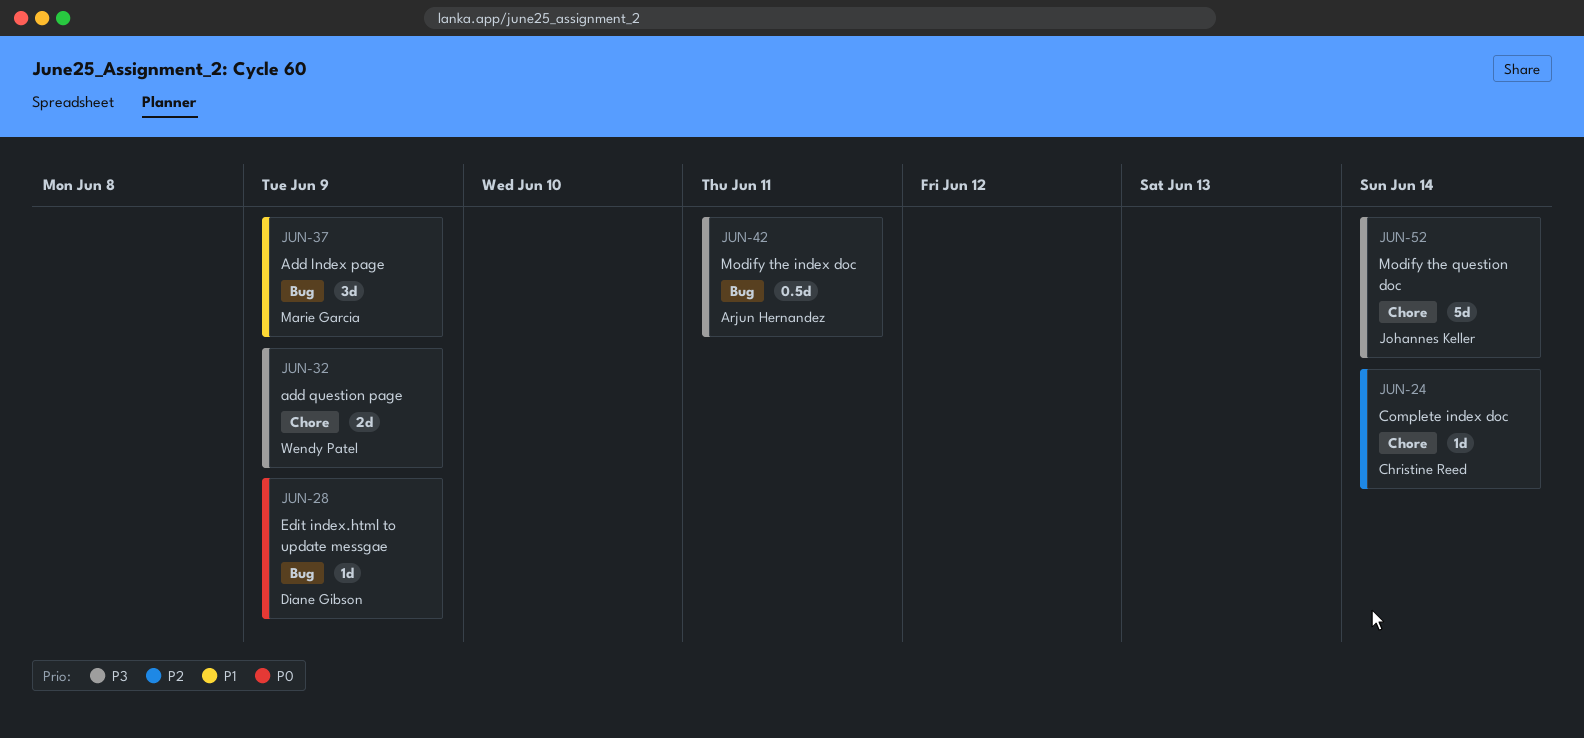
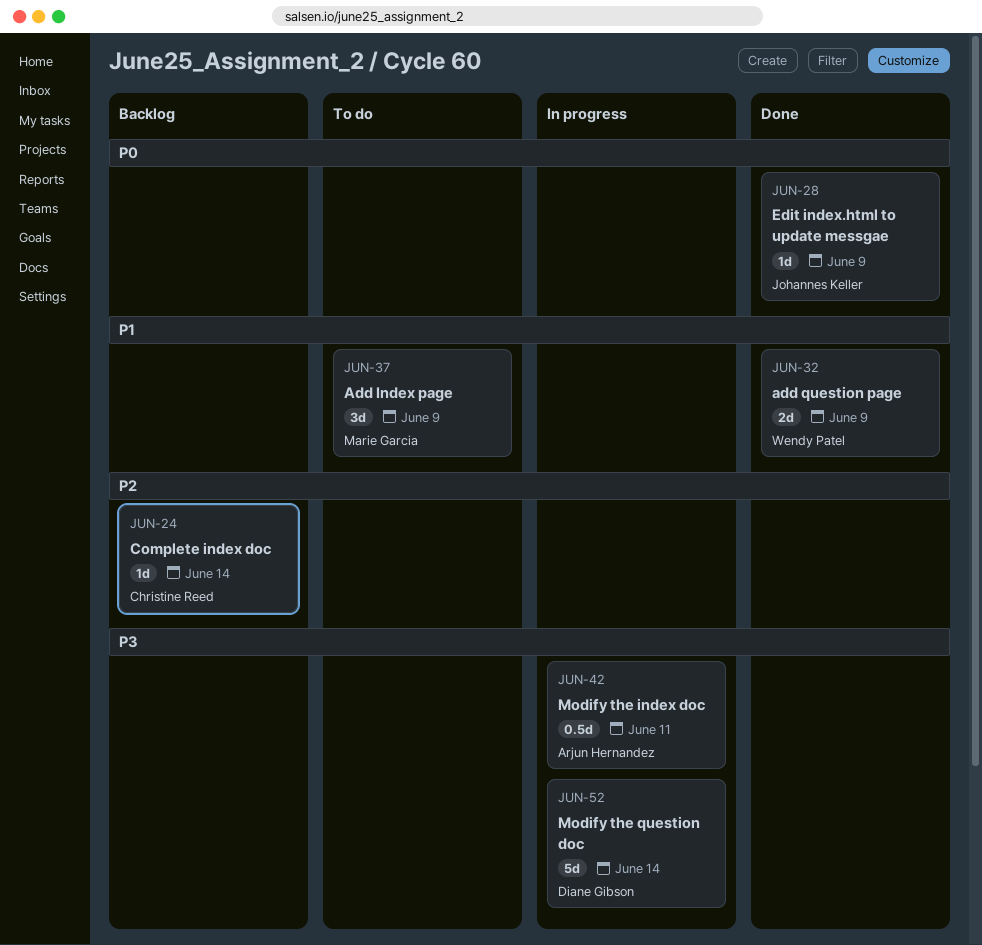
JUN-28, owner: Diane Gibson -> Johannes Keller
JUN-32, priority: P3 -> P1
JUN-52, owner: Johannes Keller -> Diane Gibson

